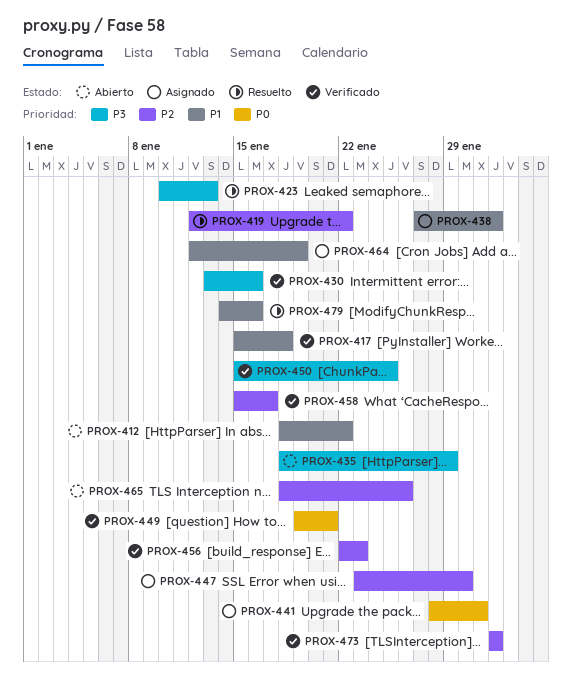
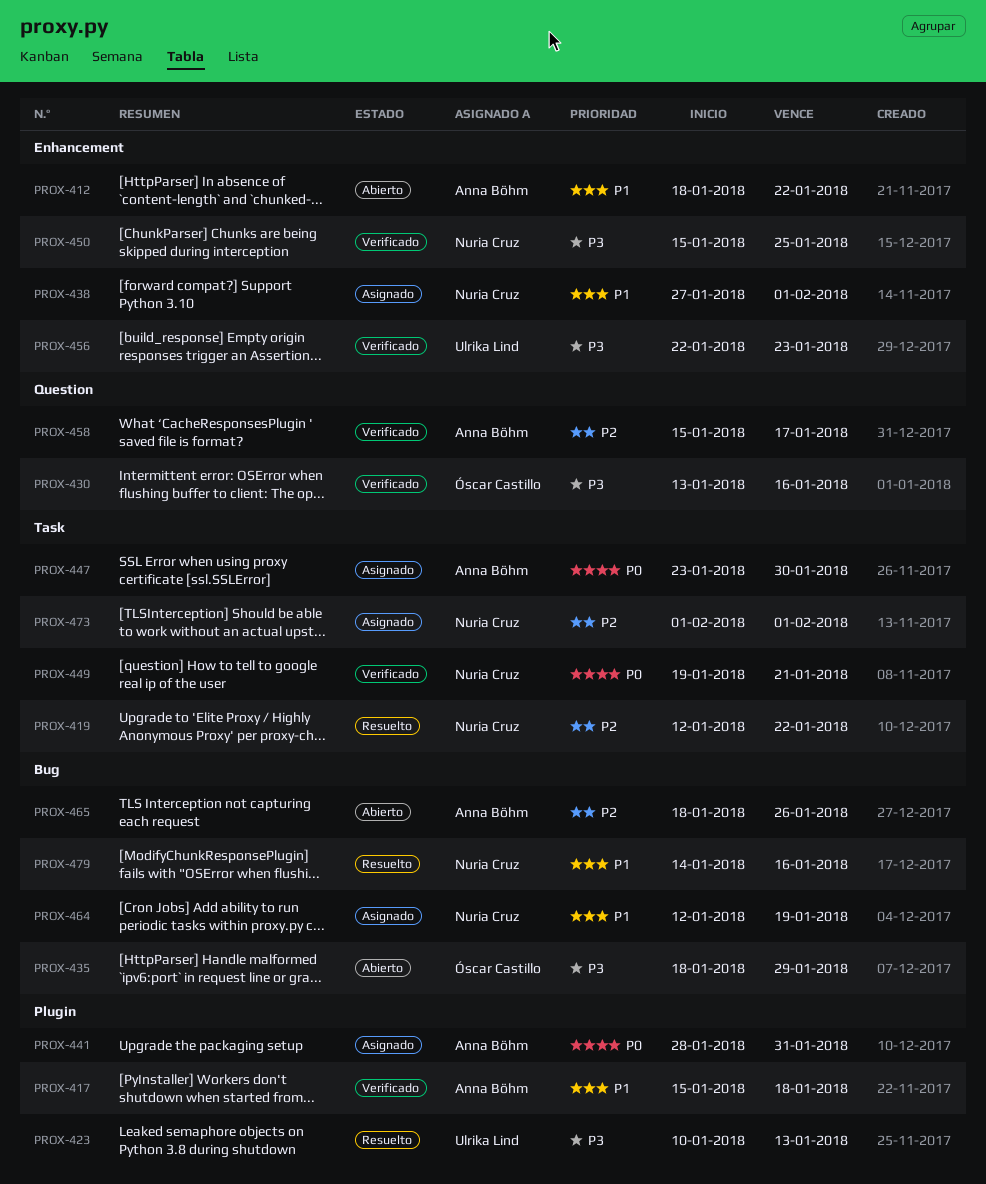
PROX-447, priority: P2 -> P0
PROX-456, priority: P2 -> P3
PROX-473, status: Verificado -> Asignado

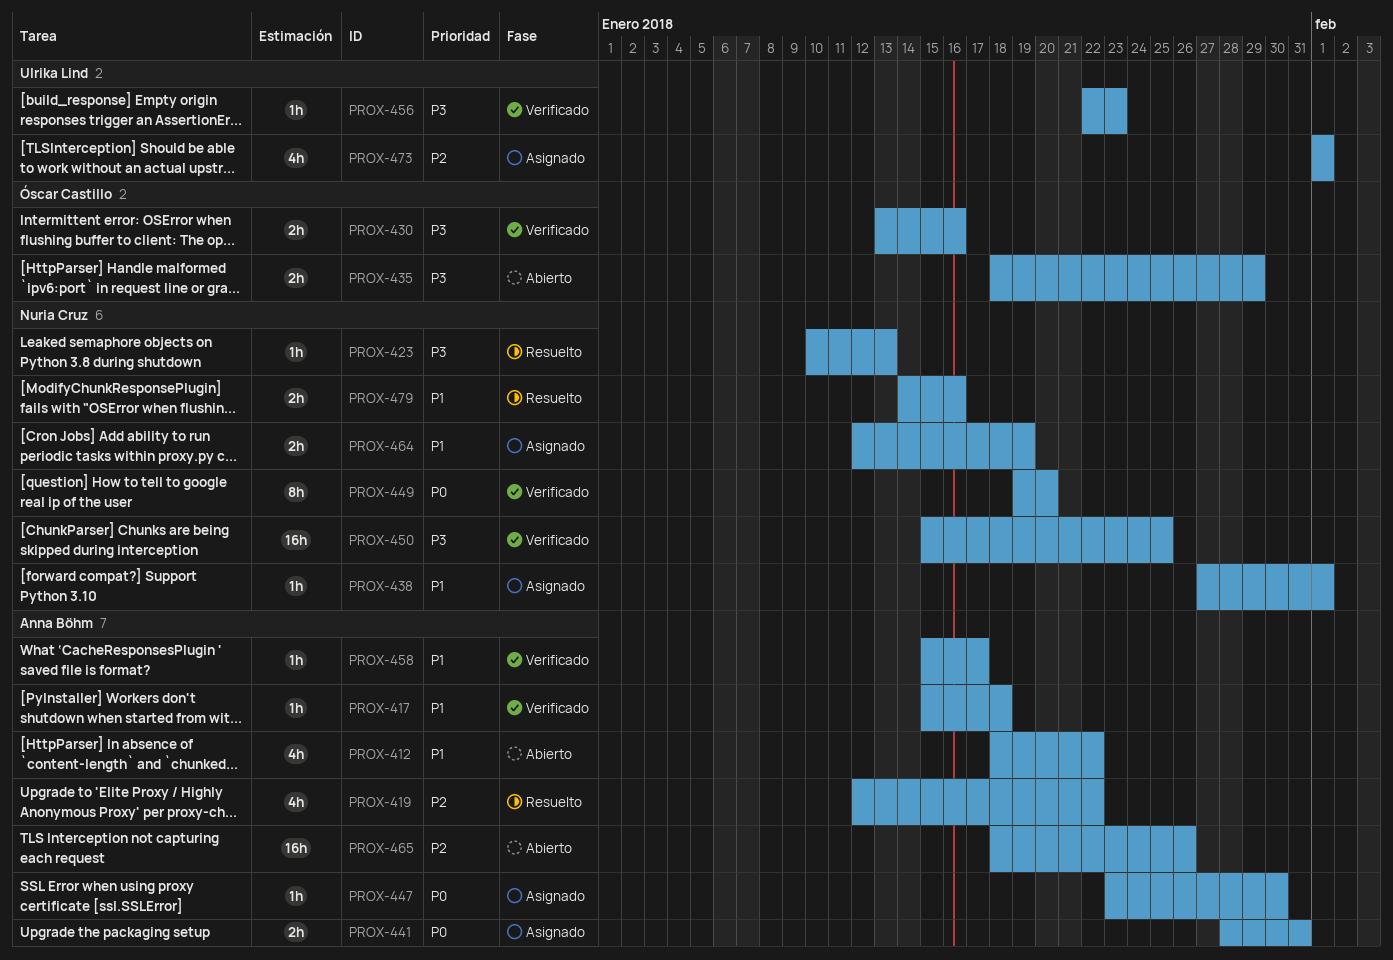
PROX-419, owner: Nuria Cruz -> Anna Böhm
PROX-423, owner: Ulrika Lind -> Nuria Cruz
PROX-449, due: Jan 21 -> Jan 20
PROX-458, priority: P2 -> P1
PROX-473, owner: Nuria Cruz -> Ulrika Lind

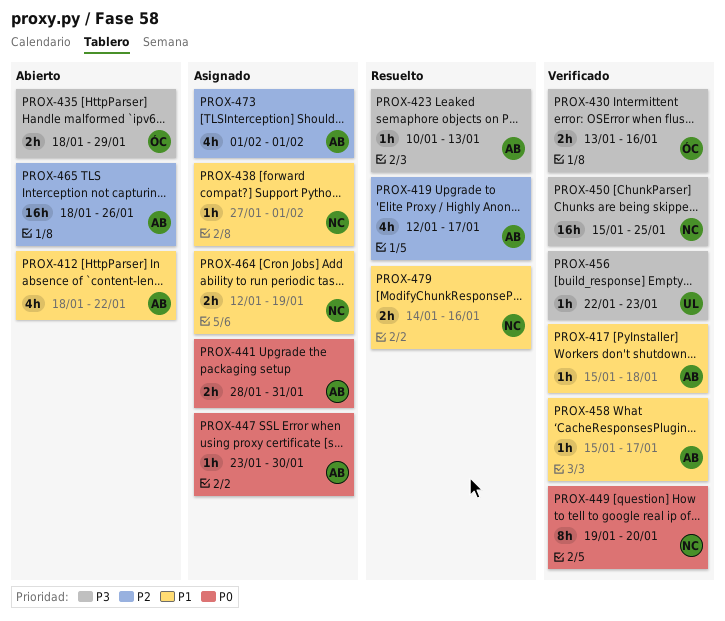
PROX-419, due: Jan 22 -> Jan 17
PROX-423, owner: Nuria Cruz -> Anna Böhm
PROX-473, owner: Ulrika Lind -> Anna Böhm

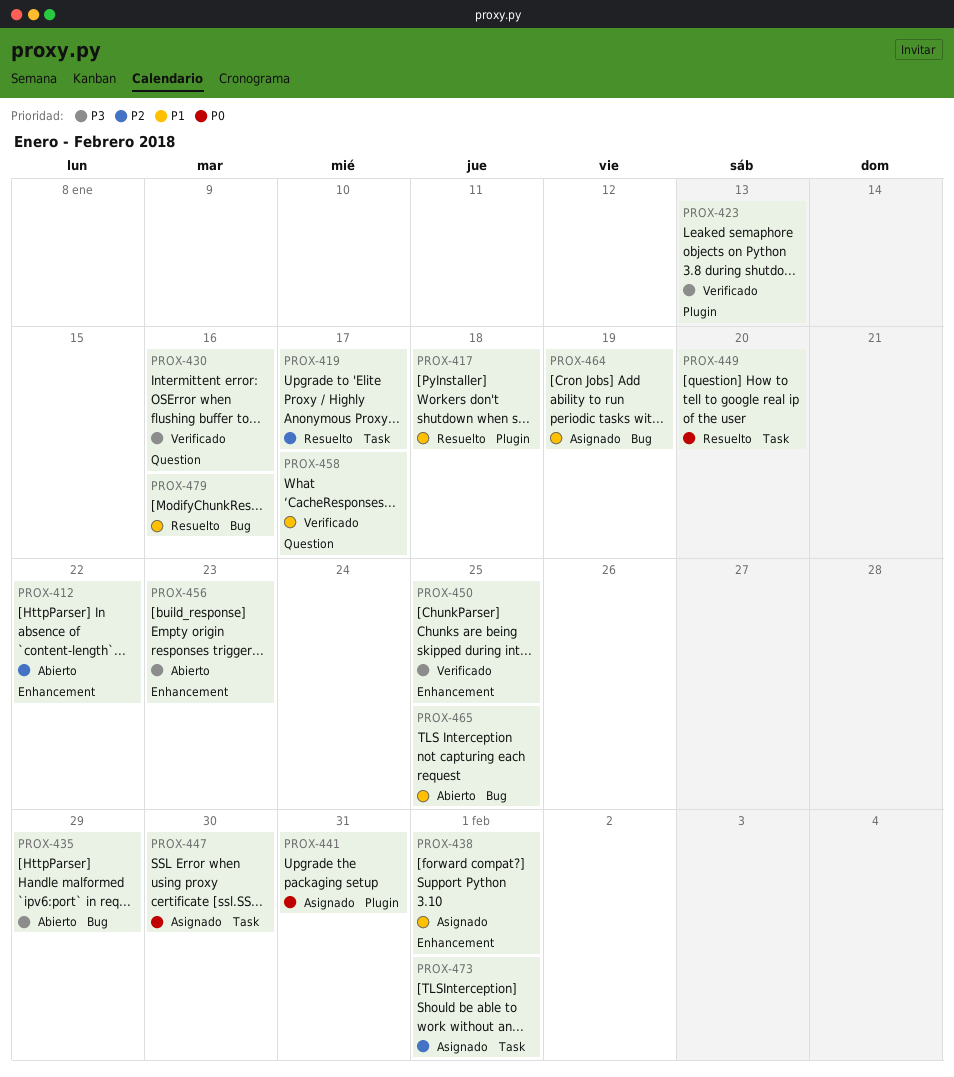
PROX-412, priority: P1 -> P2
PROX-417, status: Verificado -> Resuelto
PROX-423, status: Resuelto -> Verificado
PROX-449, status: Verificado -> Resuelto
PROX-456, status: Verificado -> Abierto
PROX-465, priority: P2 -> P1
PROX-465, due: Jan 26 -> Jan 25

